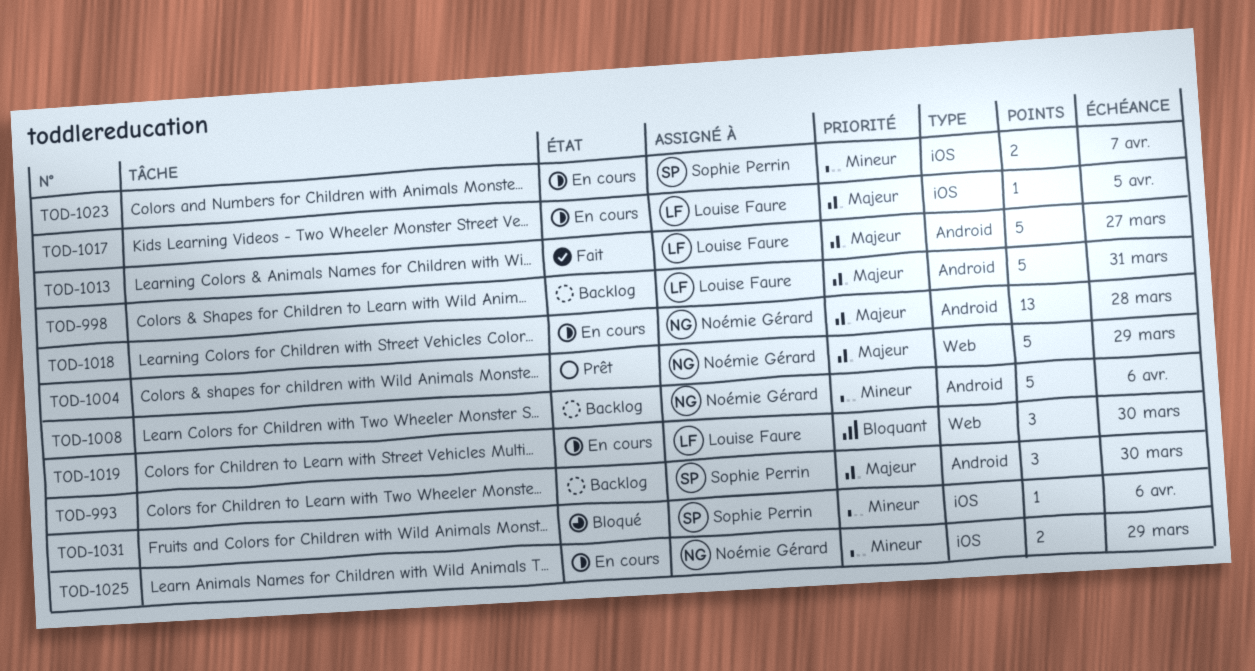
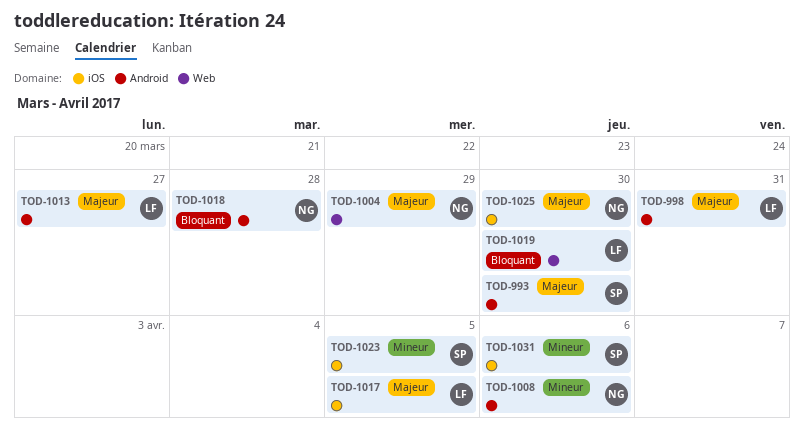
TOD-1018, priority: Majeur -> Bloquant
TOD-1023, due: Apr 7 -> Apr 5
TOD-1025, priority: Mineur -> Majeur
TOD-1025, due: Mar 29 -> Mar 30

